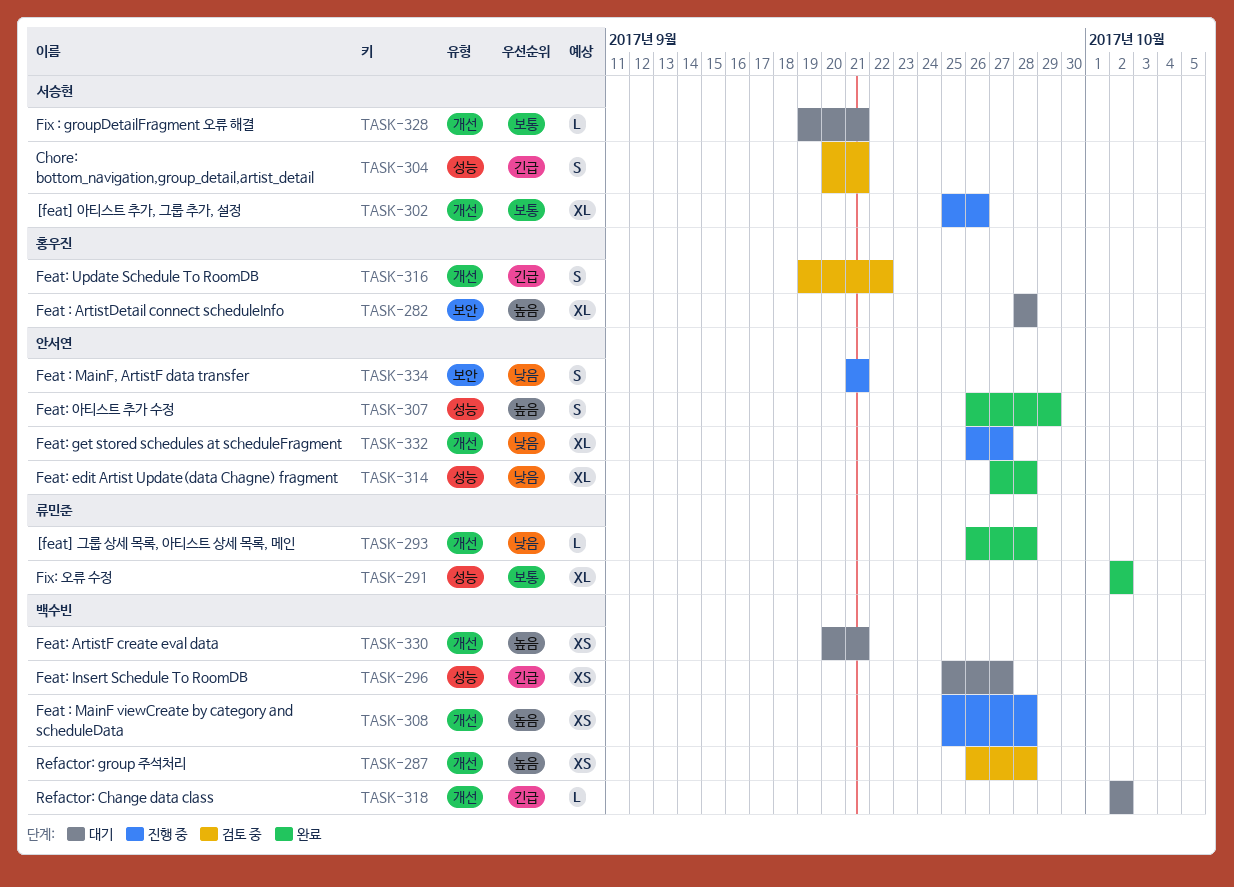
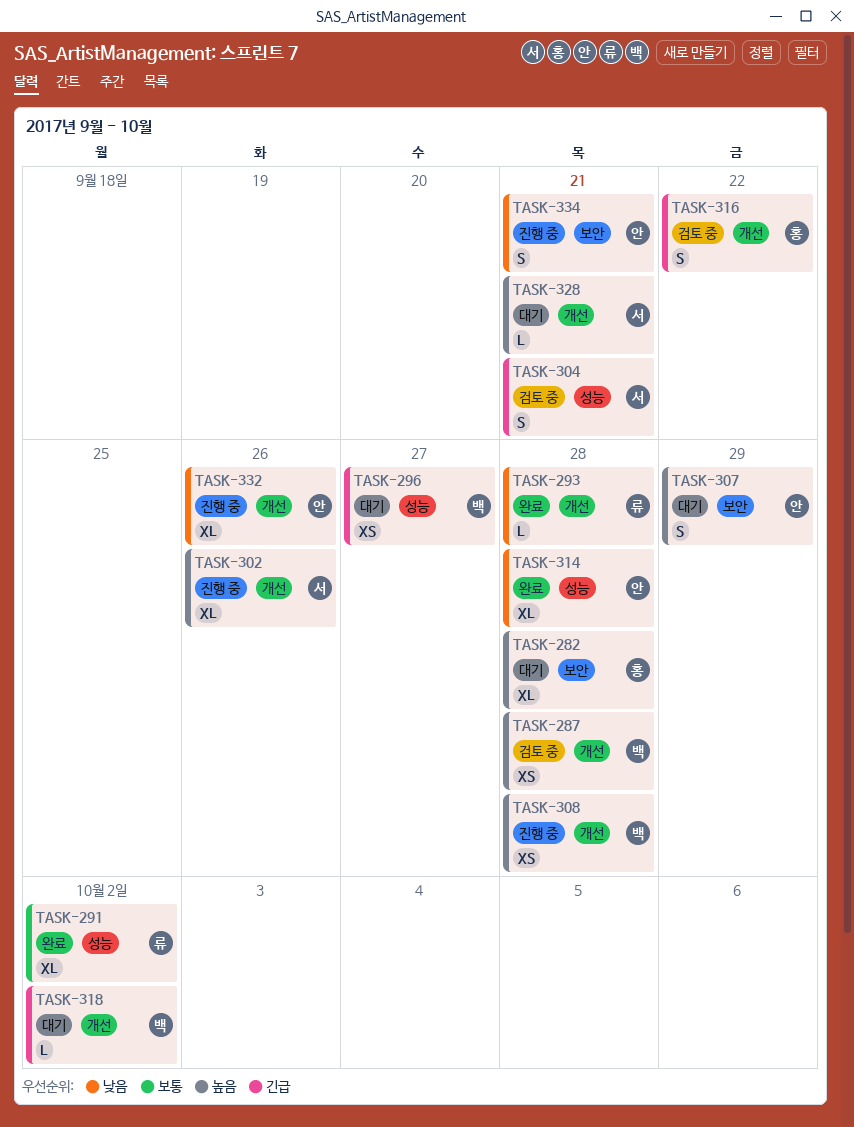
TASK-302, priority: 보통 -> 높음
TASK-307, status: 완료 -> 대기
TASK-307, label: 성능 -> 보안
TASK-328, priority: 보통 -> 높음
TASK-330: present -> none
TASK-332, due: Sep 27 -> Sep 26

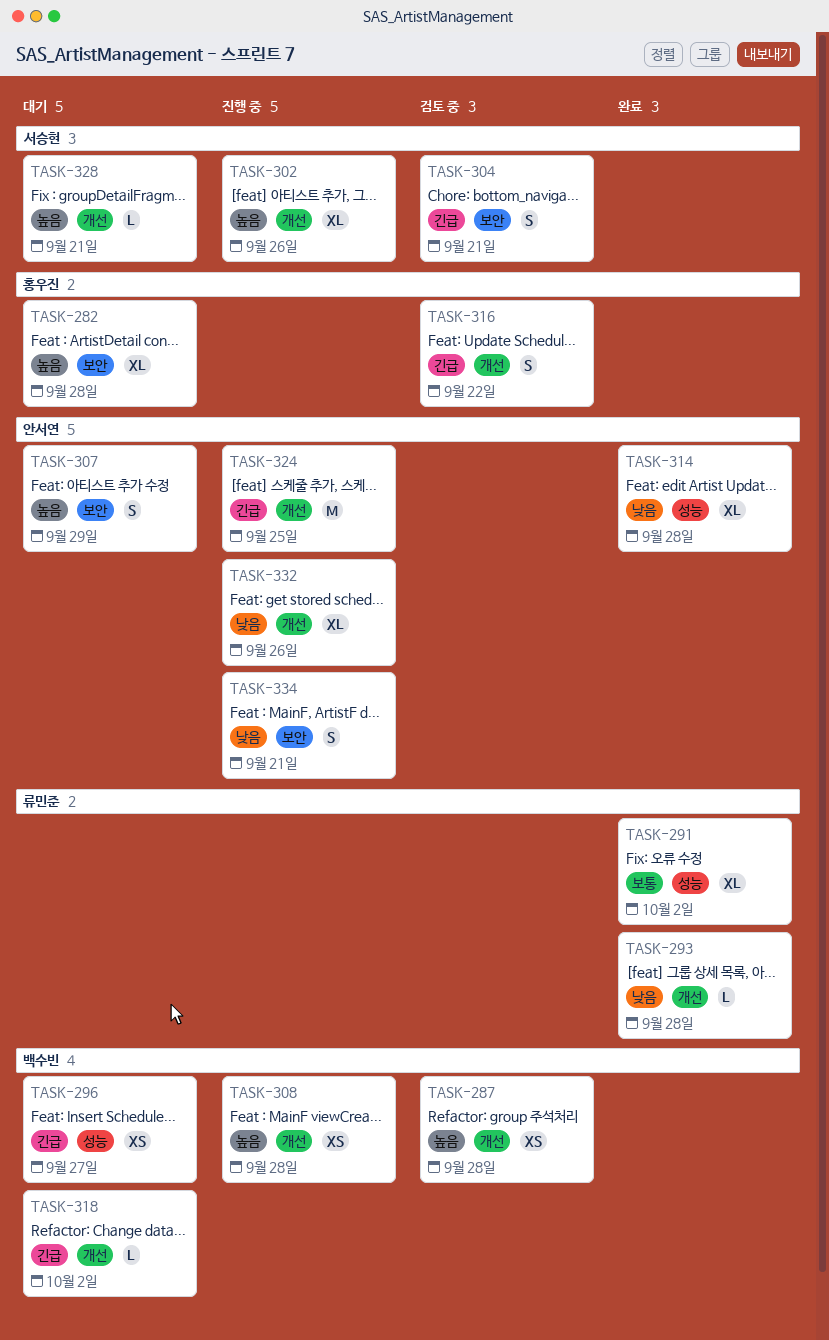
TASK-304, label: 성능 -> 보안
TASK-324: none -> present

